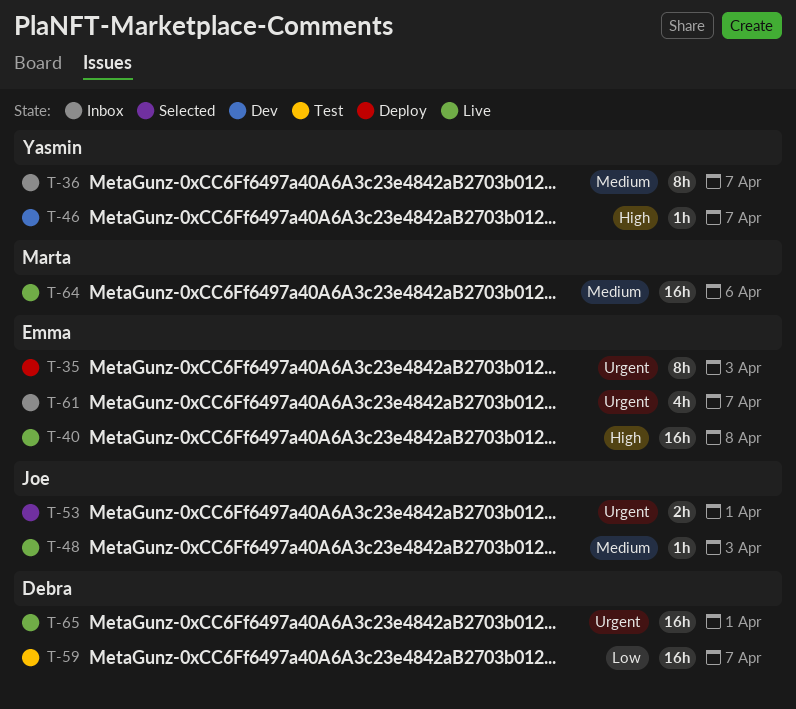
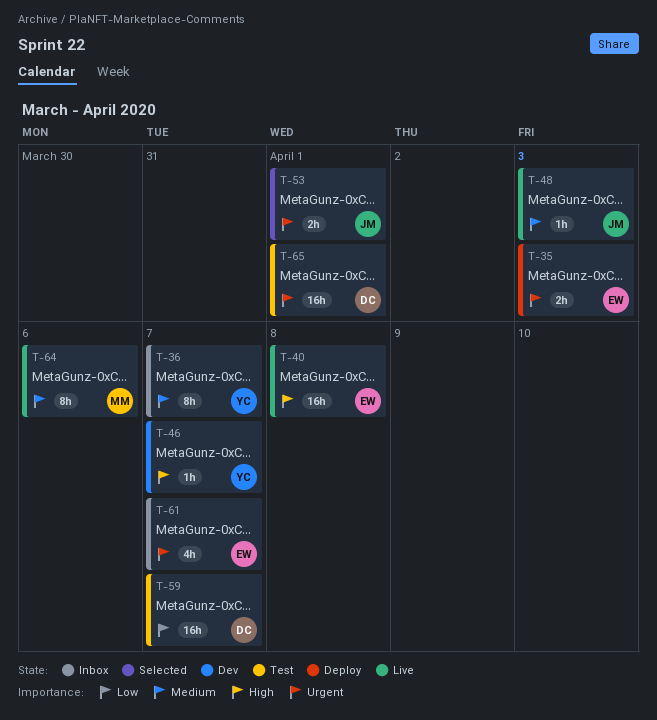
T-35, estimate: 8h -> 2h
T-64, estimate: 16h -> 8h
T-65, status: Live -> Test

